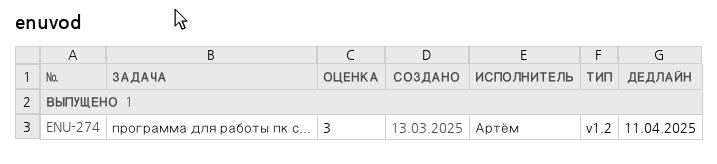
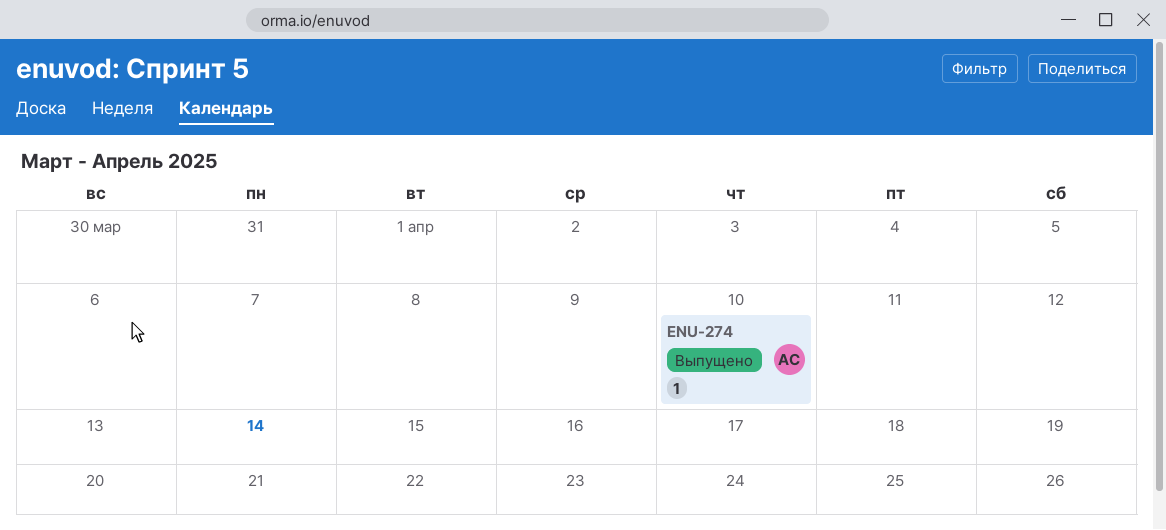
ENU-274, estimate: 3 -> 1
ENU-274, due: Apr 11 -> Apr 10

